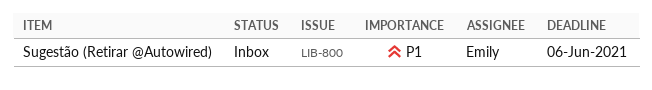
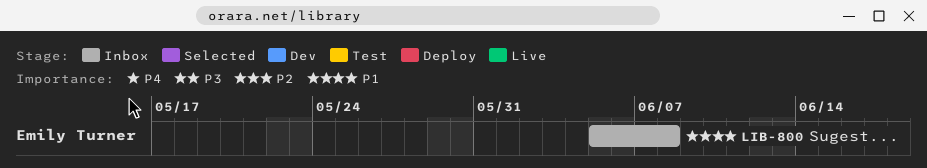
LIB-800, due: Jun 6 -> Jun 8

